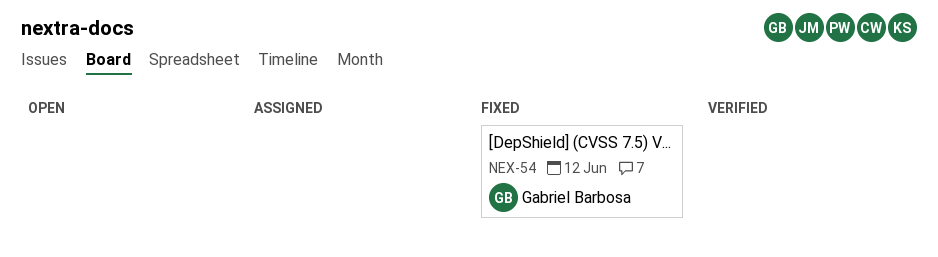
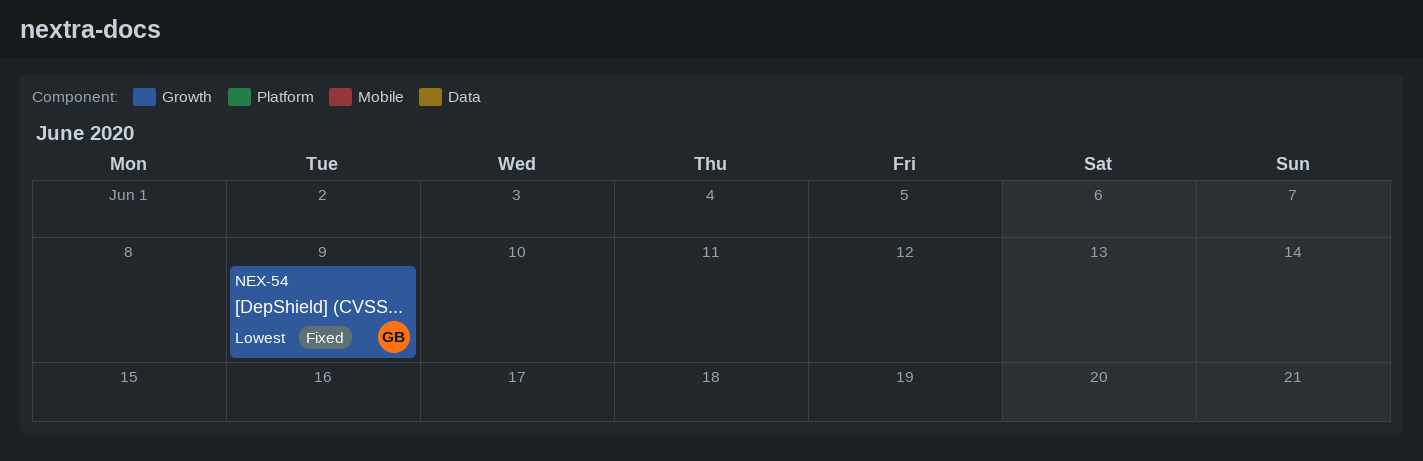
NEX-54, due: Jun 12 -> Jun 9

